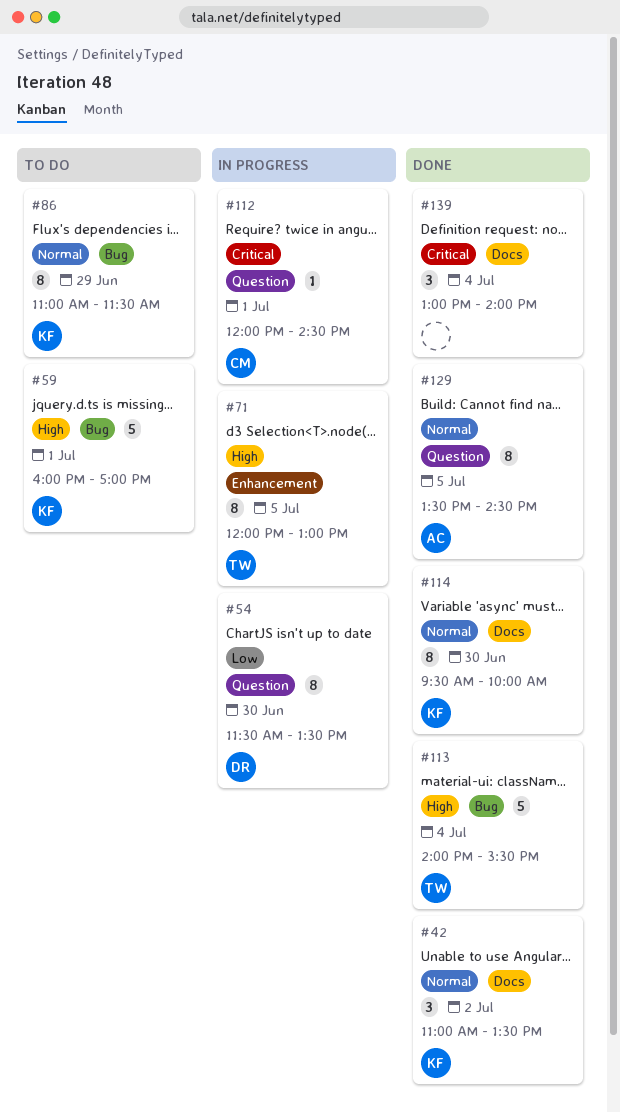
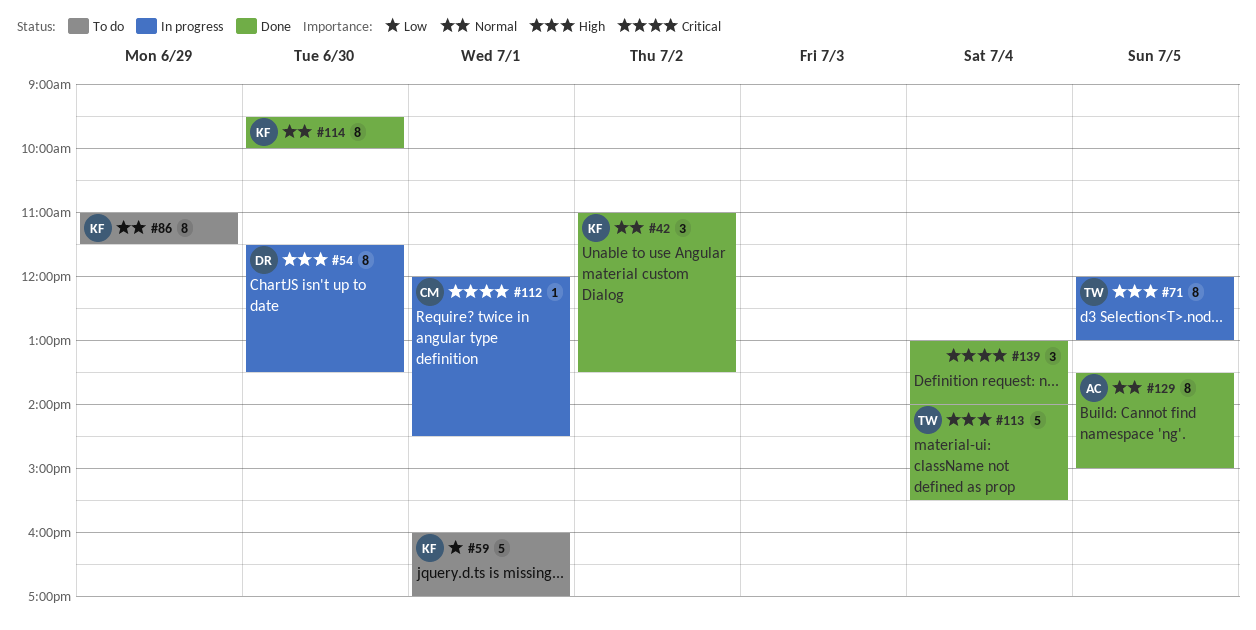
#54, priority: Low -> High
#59, priority: High -> Low
#129, ends: 14:30 -> 15:00

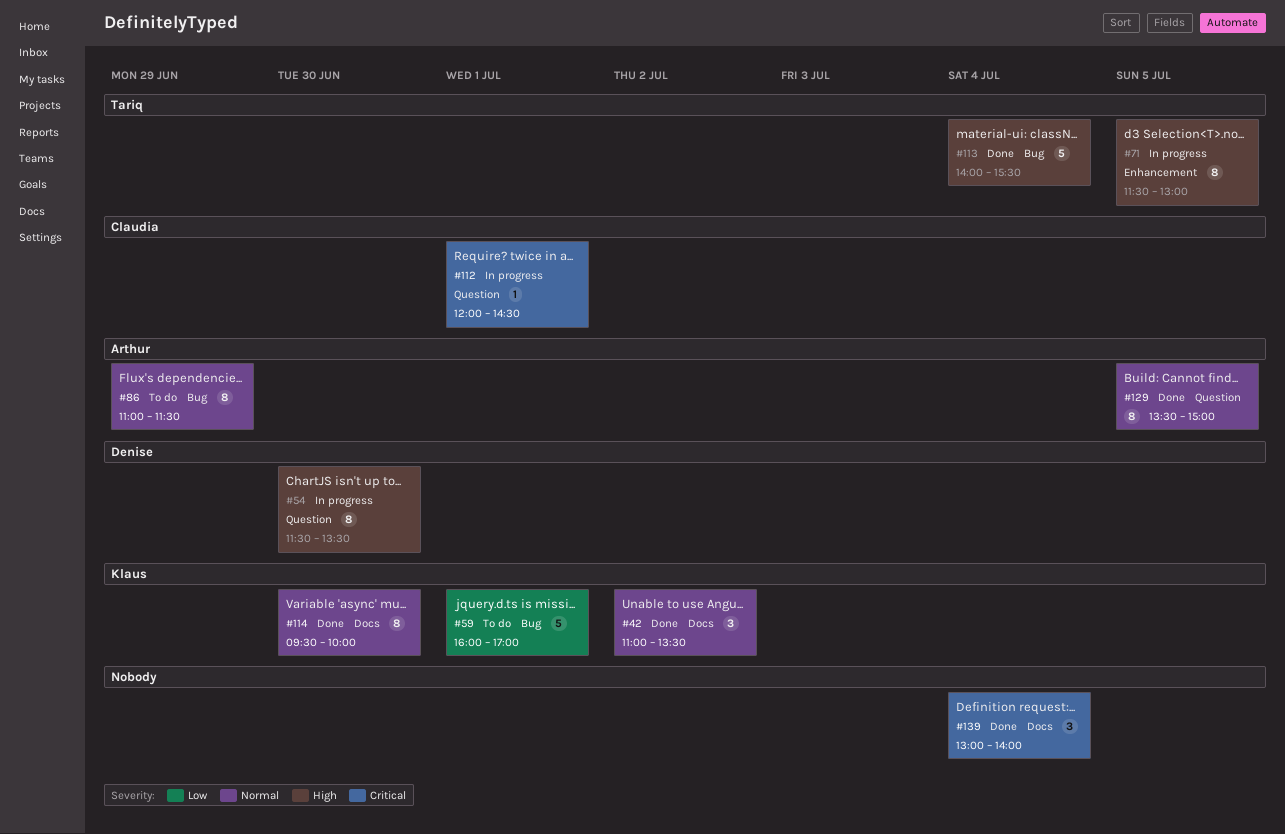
#71, begins: 12:00 -> 11:30
#86, owner: Klaus -> Arthur

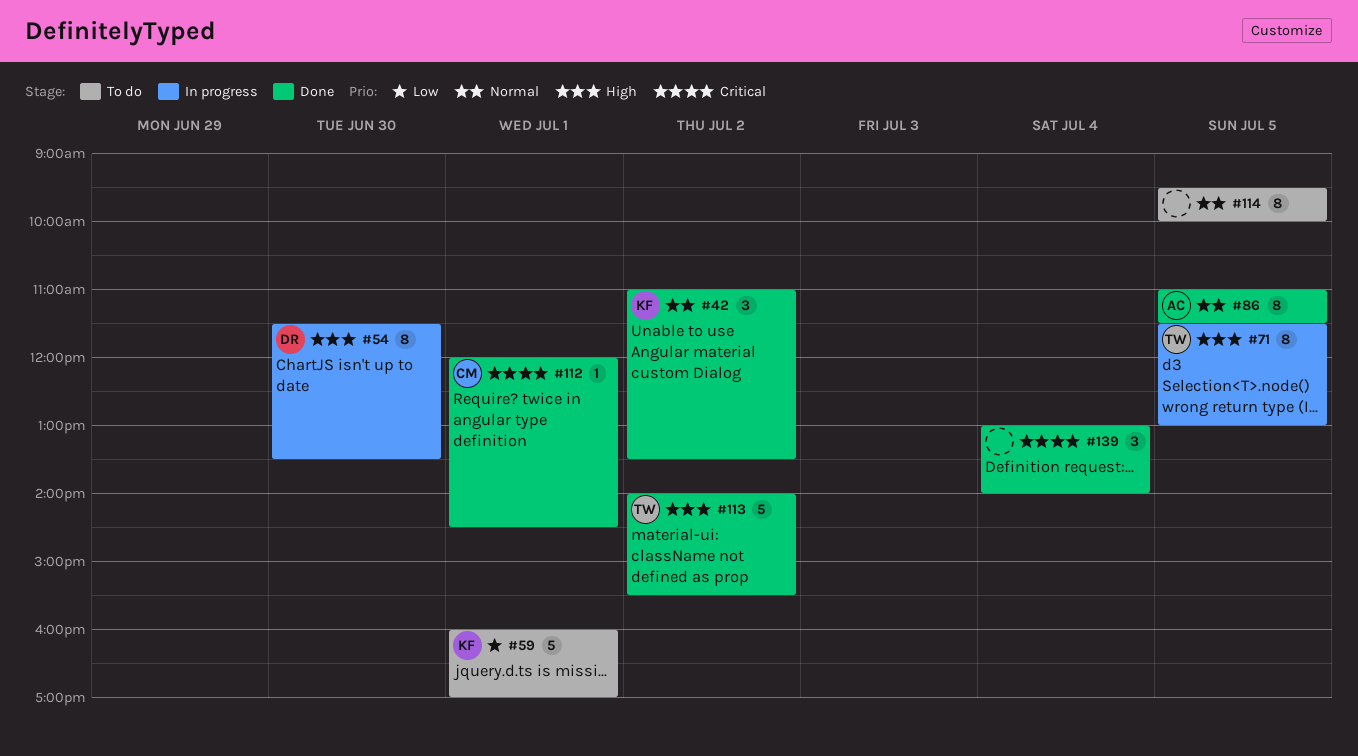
#86, status: To do -> Done
#86, day: Jun 29 -> Jul 5
#112, status: In progress -> Done
#113, day: Jul 4 -> Jul 2
#114, status: Done -> To do
#114, owner: Klaus -> none
#114, day: Jun 30 -> Jul 5
#129: present -> none

